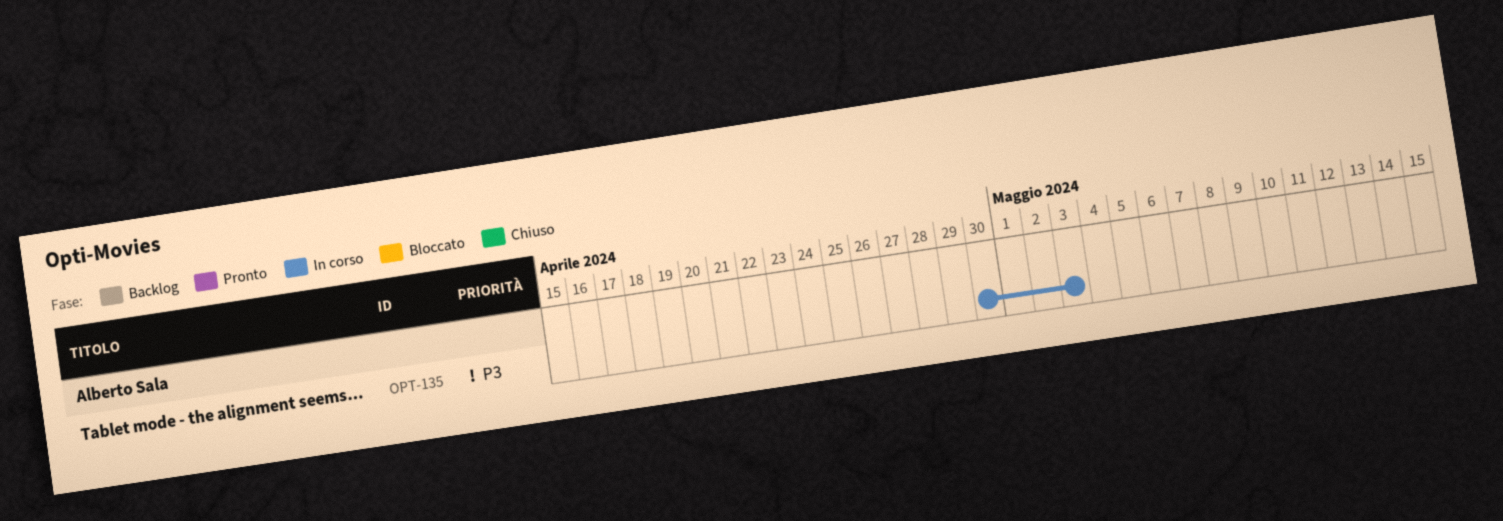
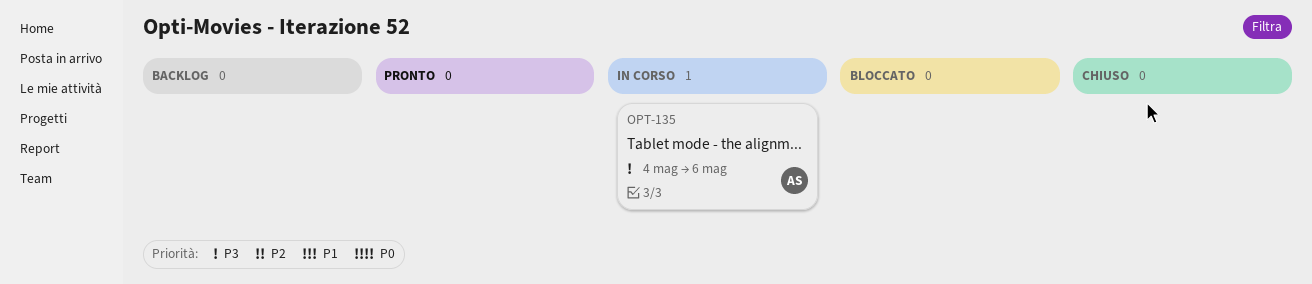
OPT-135, start: Apr 30 -> May 4
OPT-135, due: May 3 -> May 6

